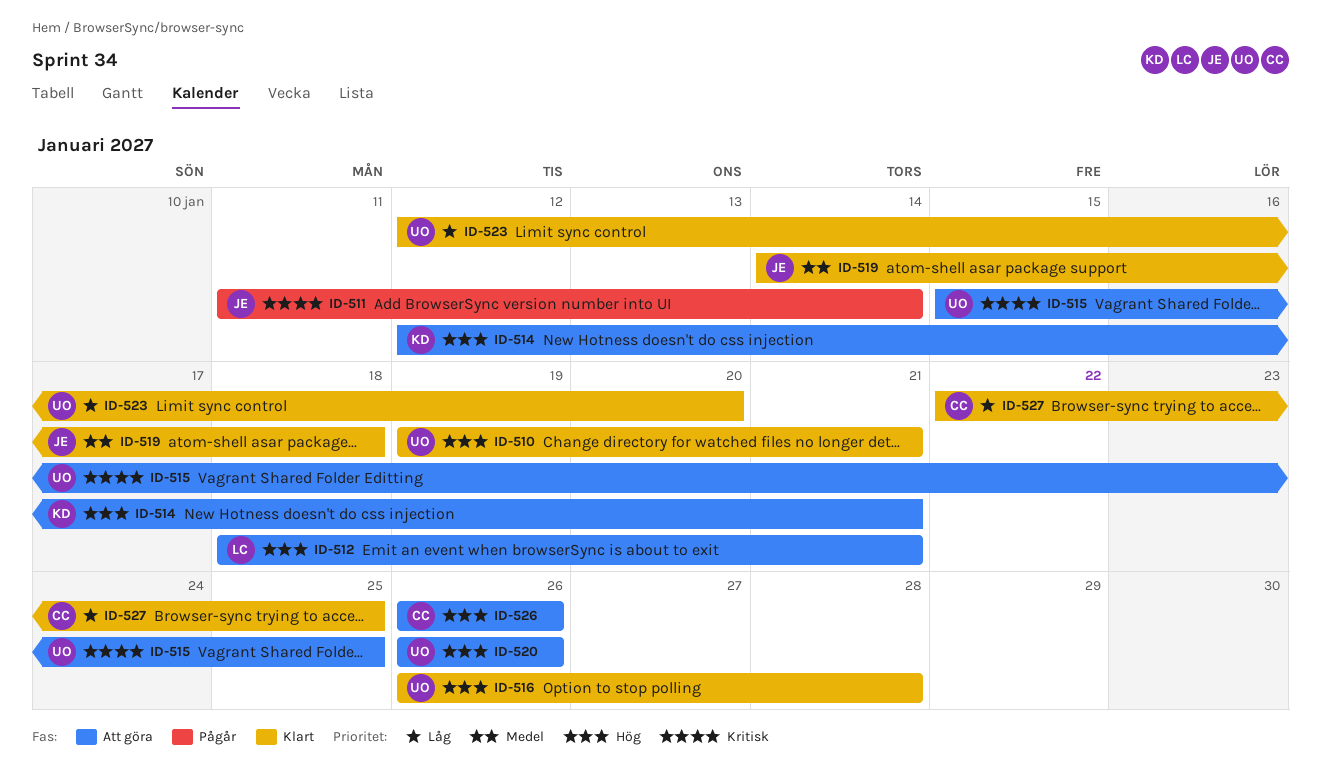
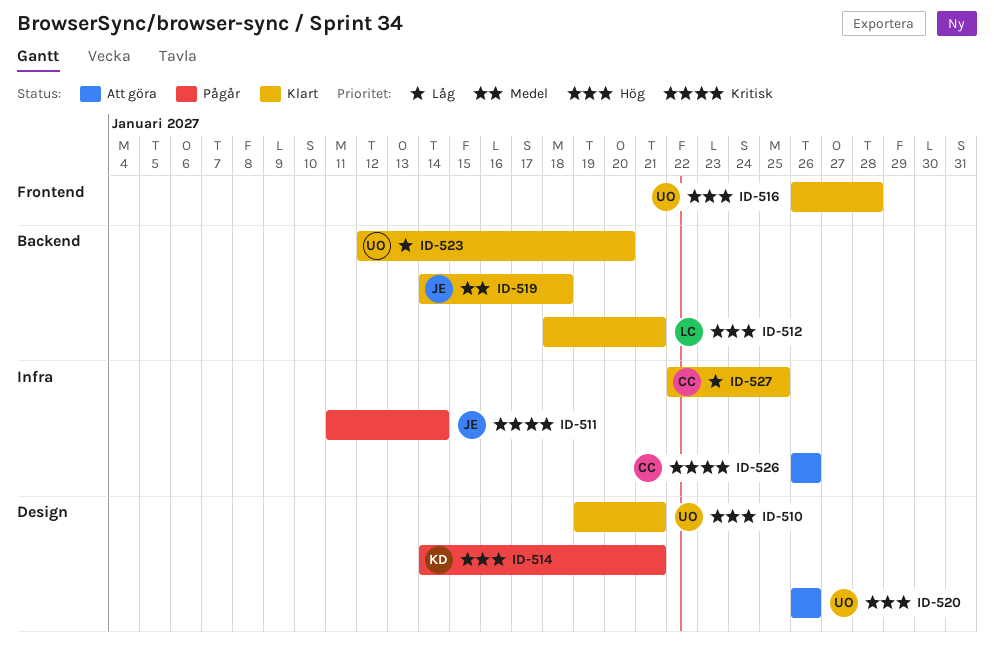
ID-512, status: Att göra -> Klart
ID-514, status: Att göra -> Pågår
ID-514, start: Jan 12 -> Jan 14
ID-515: present -> none
ID-526, priority: Hög -> Kritisk

